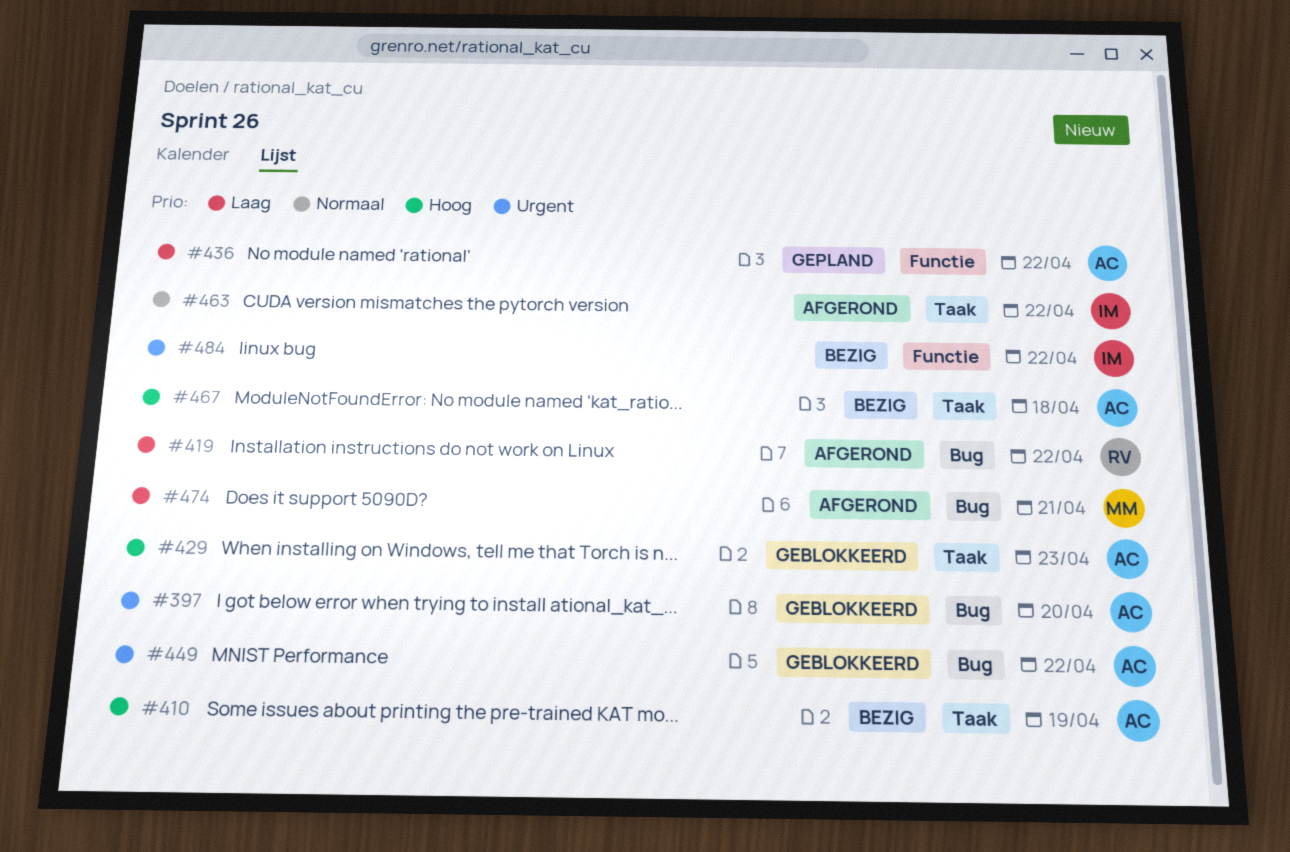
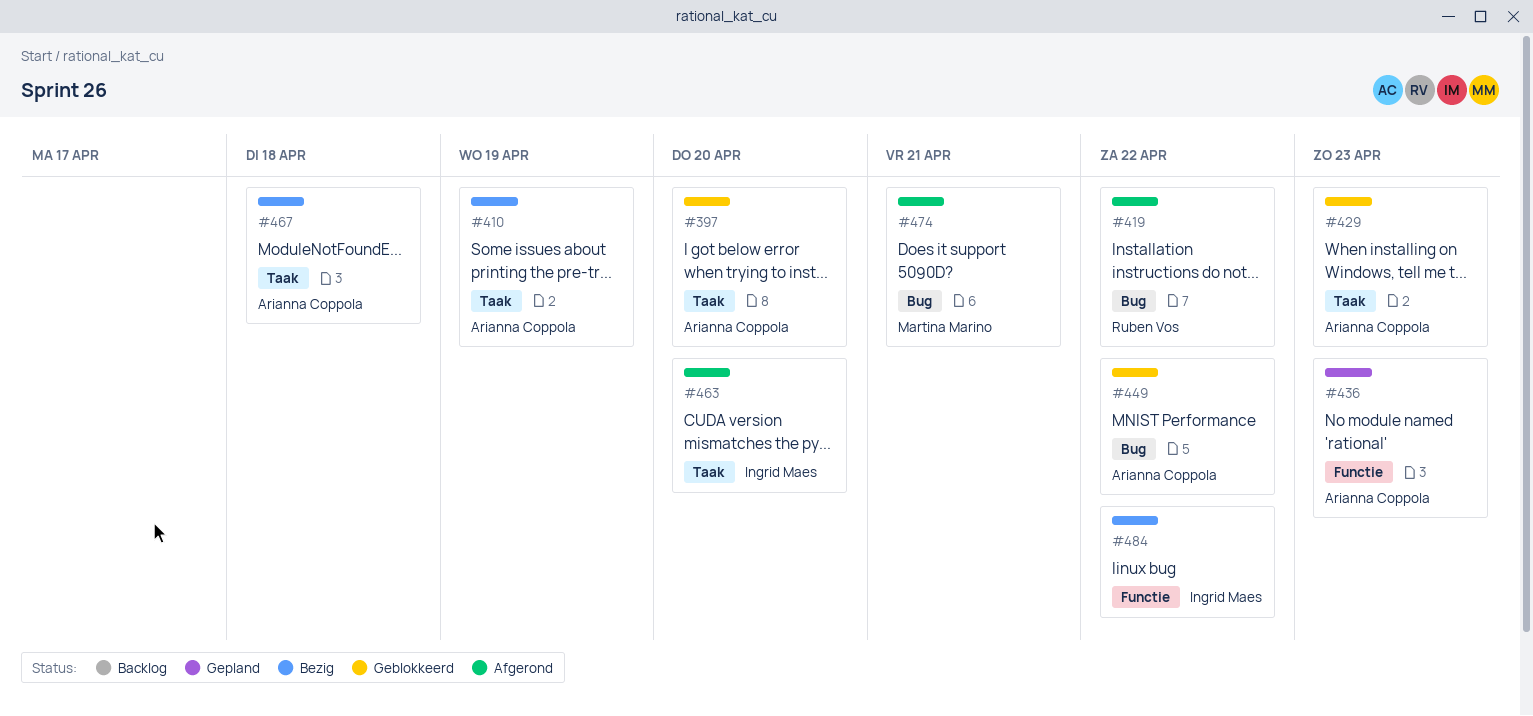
#397, label: Bug -> Taak
#436, due: Apr 22 -> Apr 23
#463, due: Apr 22 -> Apr 20

